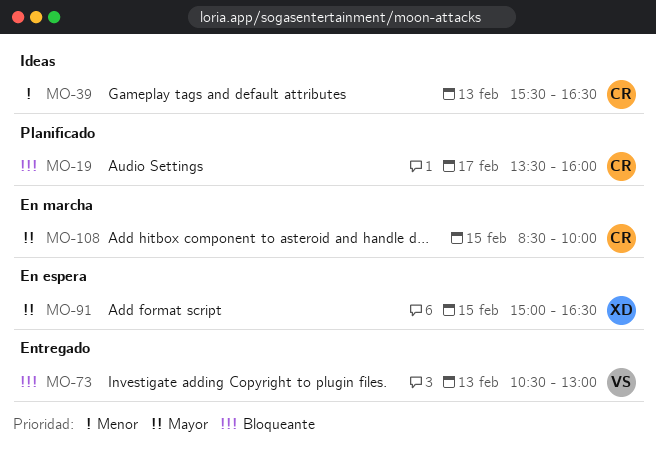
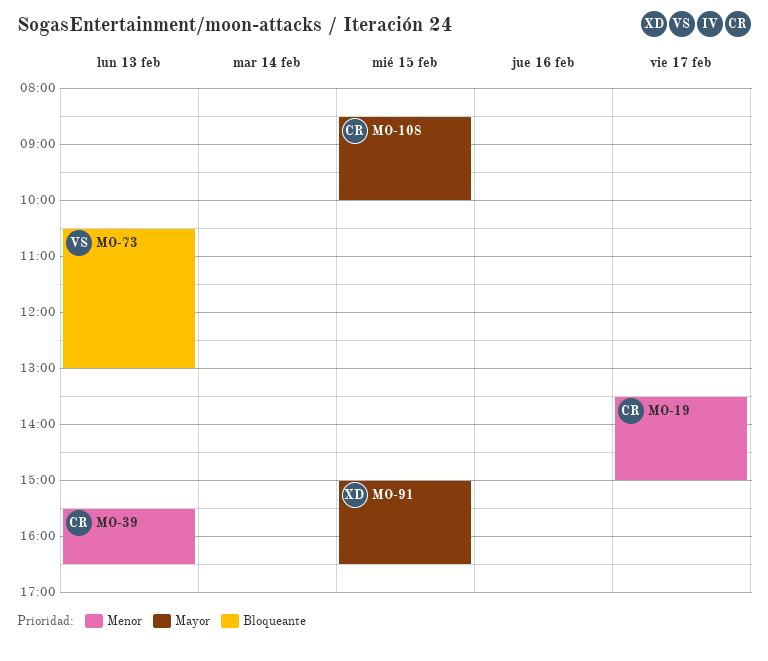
MO-19, priority: Bloqueante -> Menor
MO-19, ends: 16:00 -> 15:00

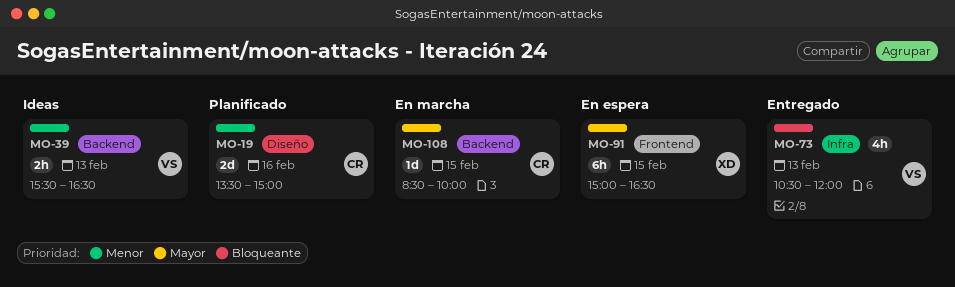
MO-19, day: Feb 17 -> Feb 16
MO-39, owner: CR -> VS
MO-73, ends: 13:00 -> 12:00

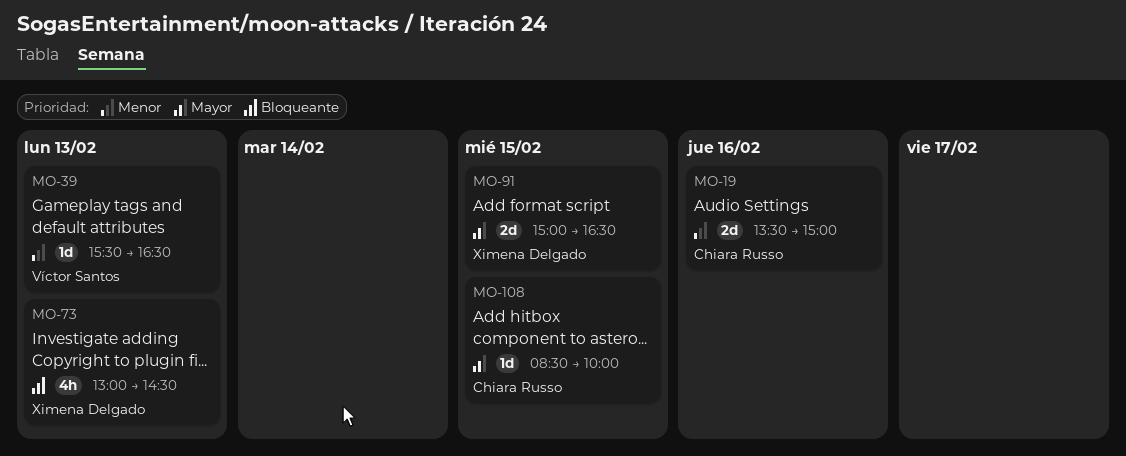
MO-39, estimate: 2h -> 1d
MO-73, owner: Víctor Santos -> Ximena Delgado
MO-73, begins: 10:30 -> 13:00
MO-73, ends: 12:00 -> 14:30
MO-91, estimate: 6h -> 2d

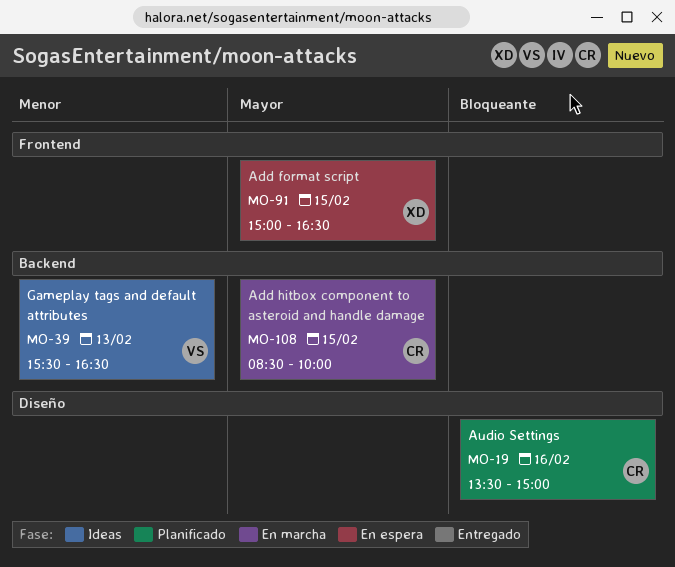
MO-19, priority: Menor -> Bloqueante
MO-73: present -> none

